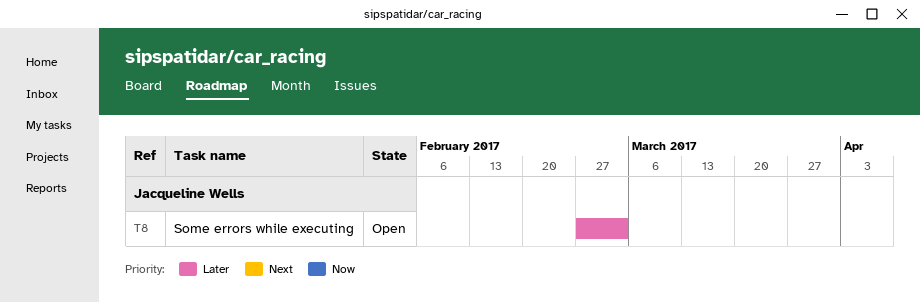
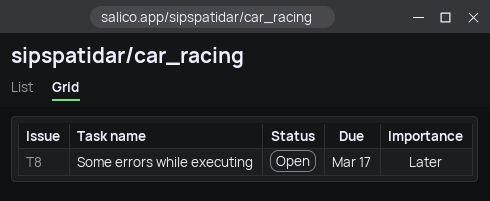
T8, due: Mar 3 -> Mar 17

